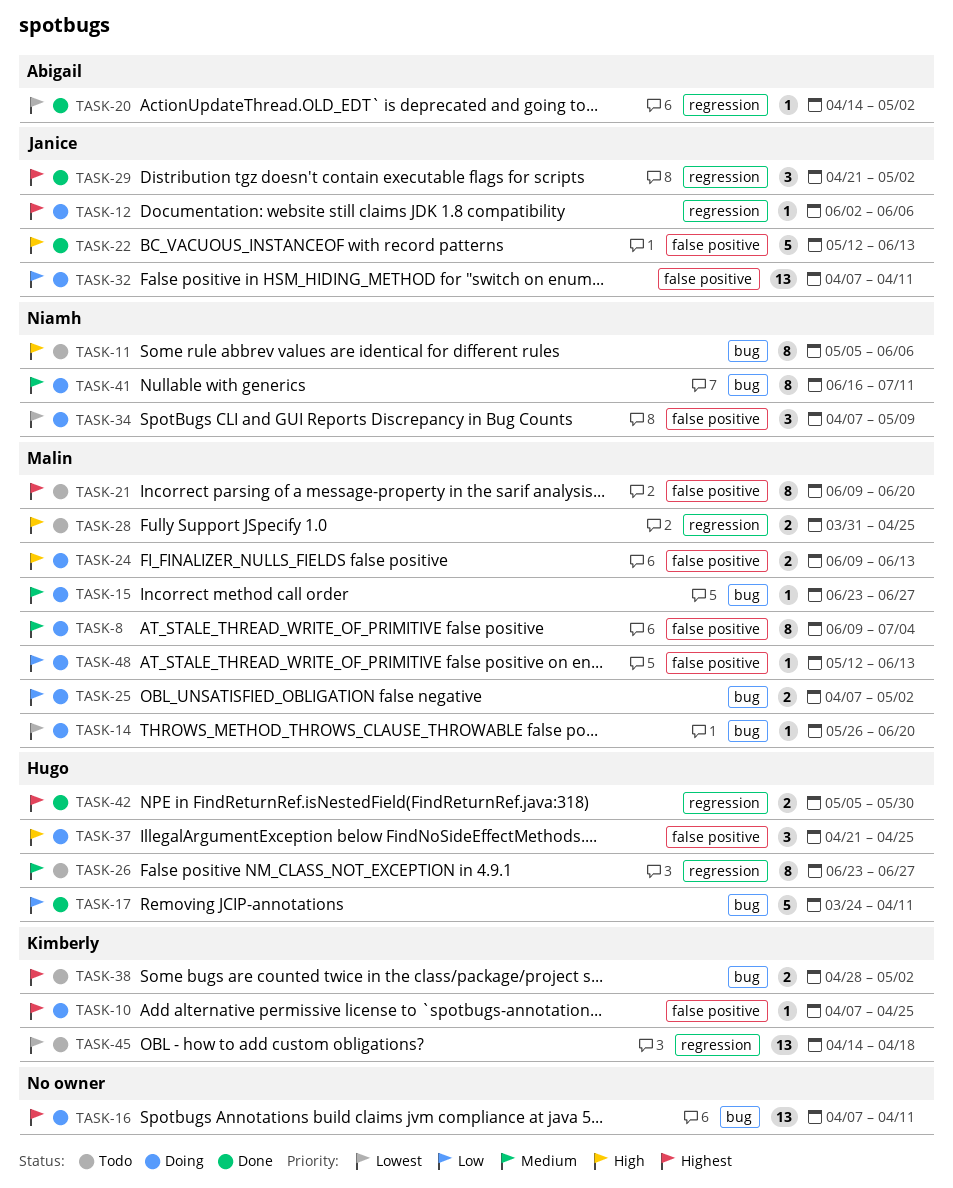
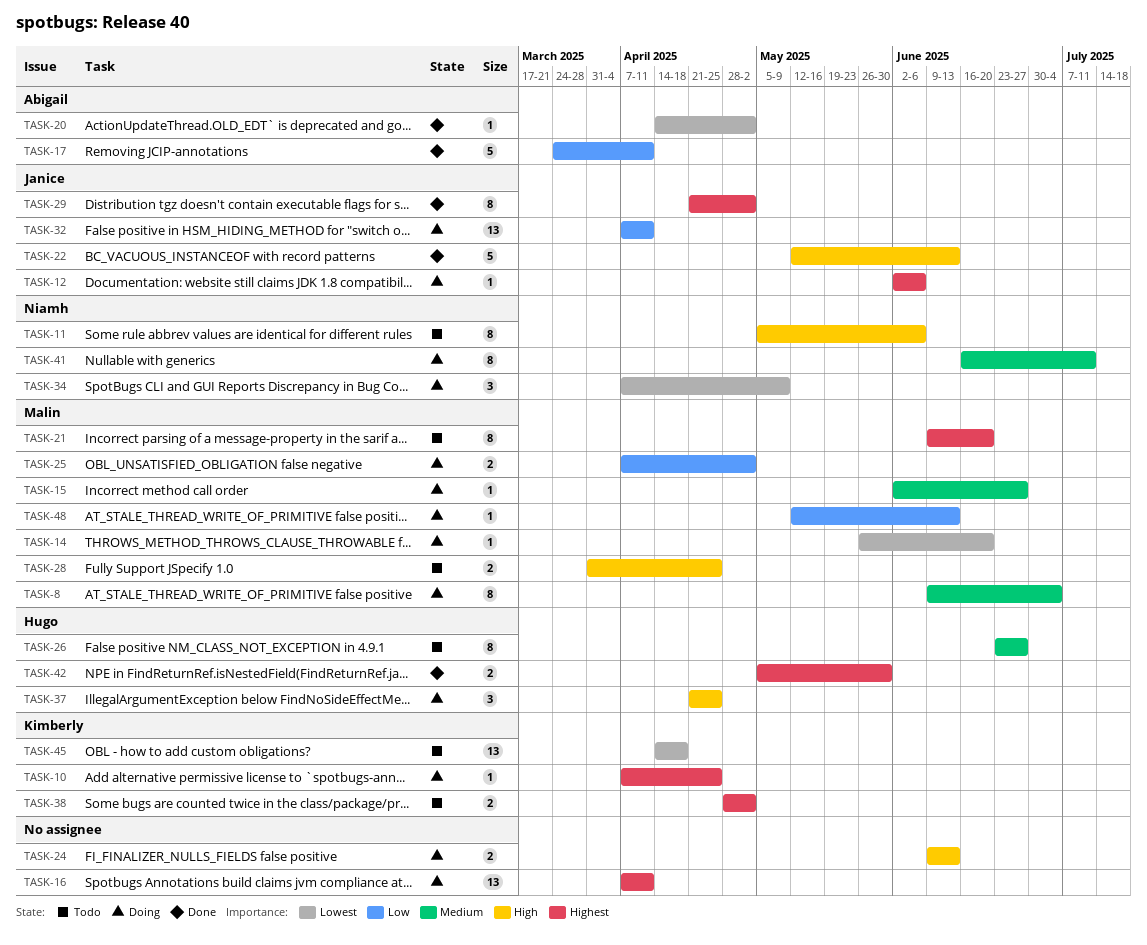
TASK-15, start: Jun 23 -> Jun 2
TASK-17, owner: Hugo -> Abigail
TASK-24, owner: Malin -> none
TASK-29, estimate: 3 -> 8

